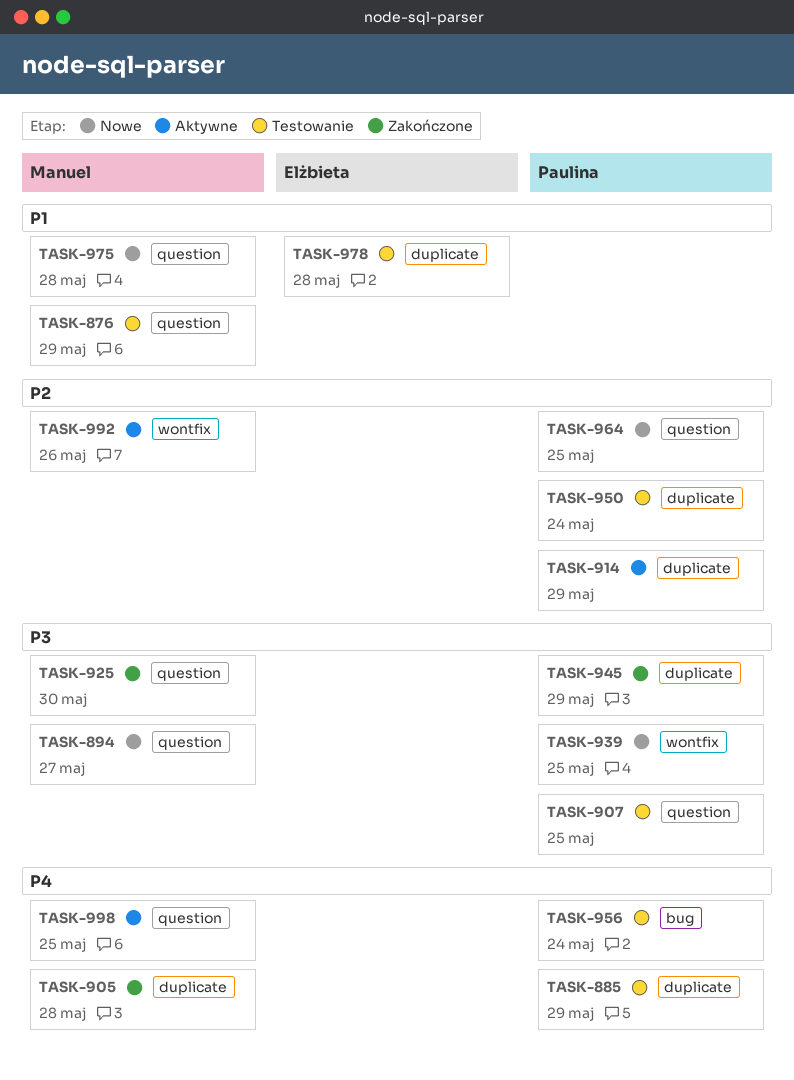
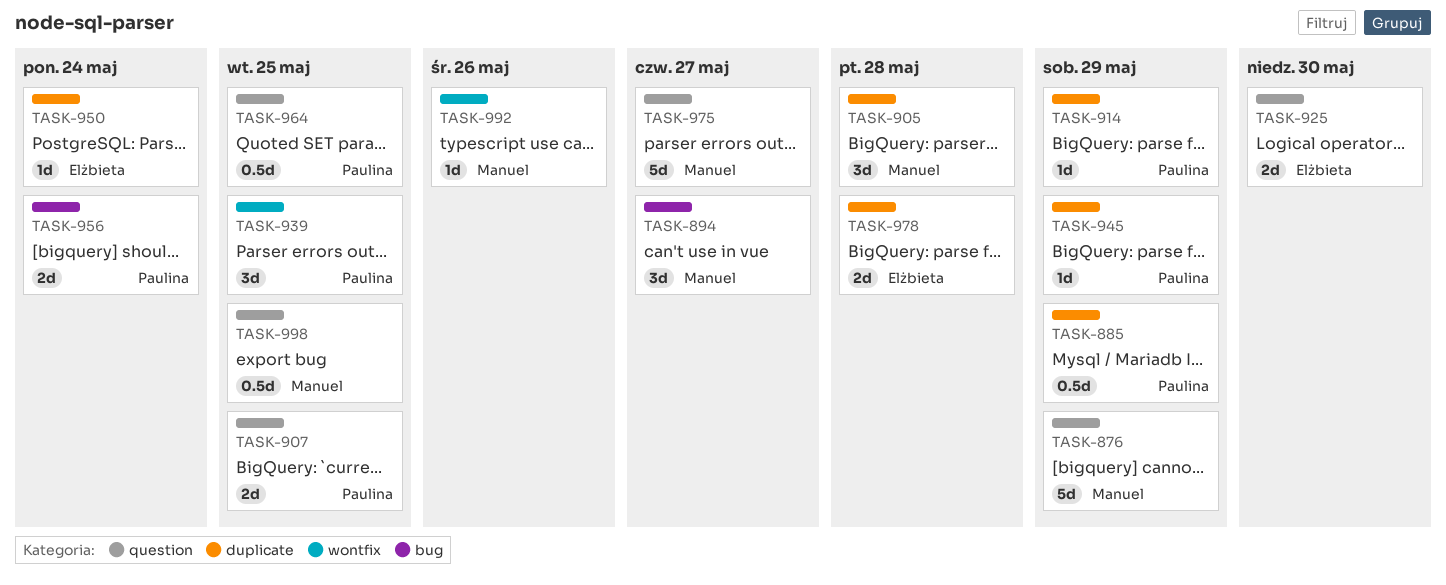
TASK-894, label: question -> bug
TASK-925, owner: Manuel -> Elżbieta
TASK-950, owner: Paulina -> Elżbieta
TASK-975, due: May 28 -> May 27

